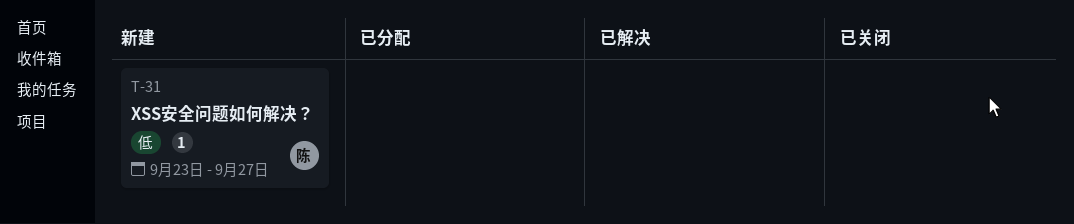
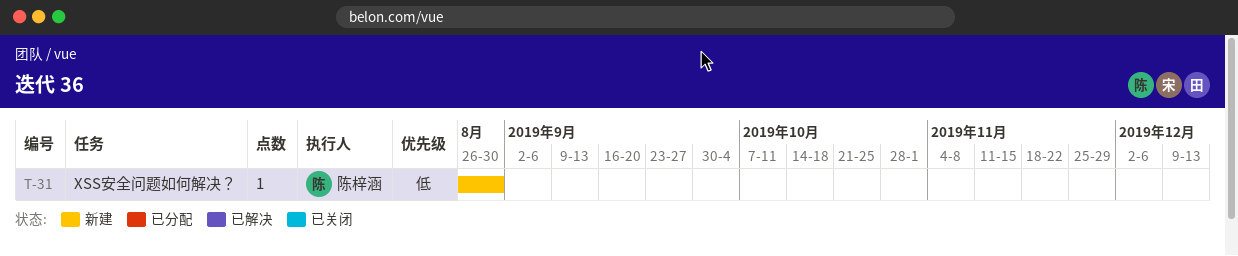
T-31, start: Sep 23 -> Aug 26
T-31, due: Sep 27 -> Aug 30

